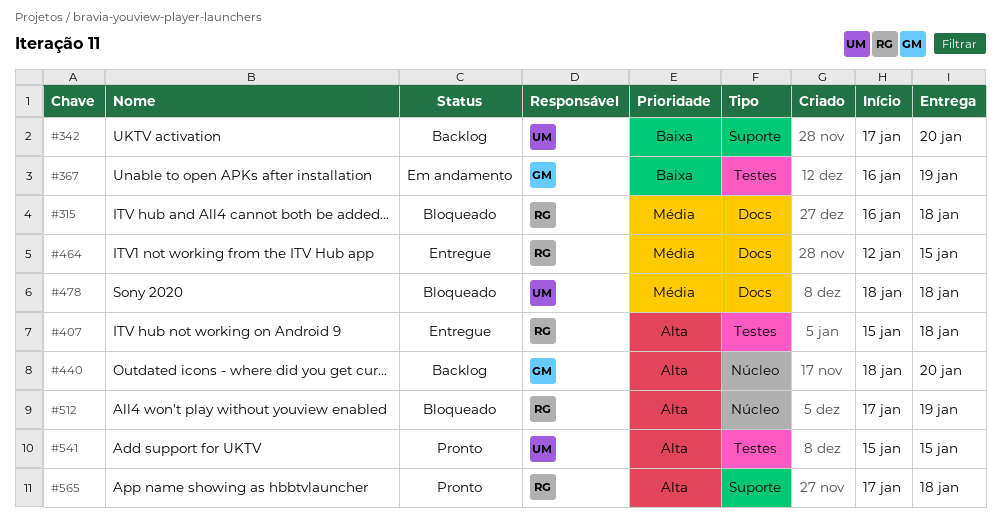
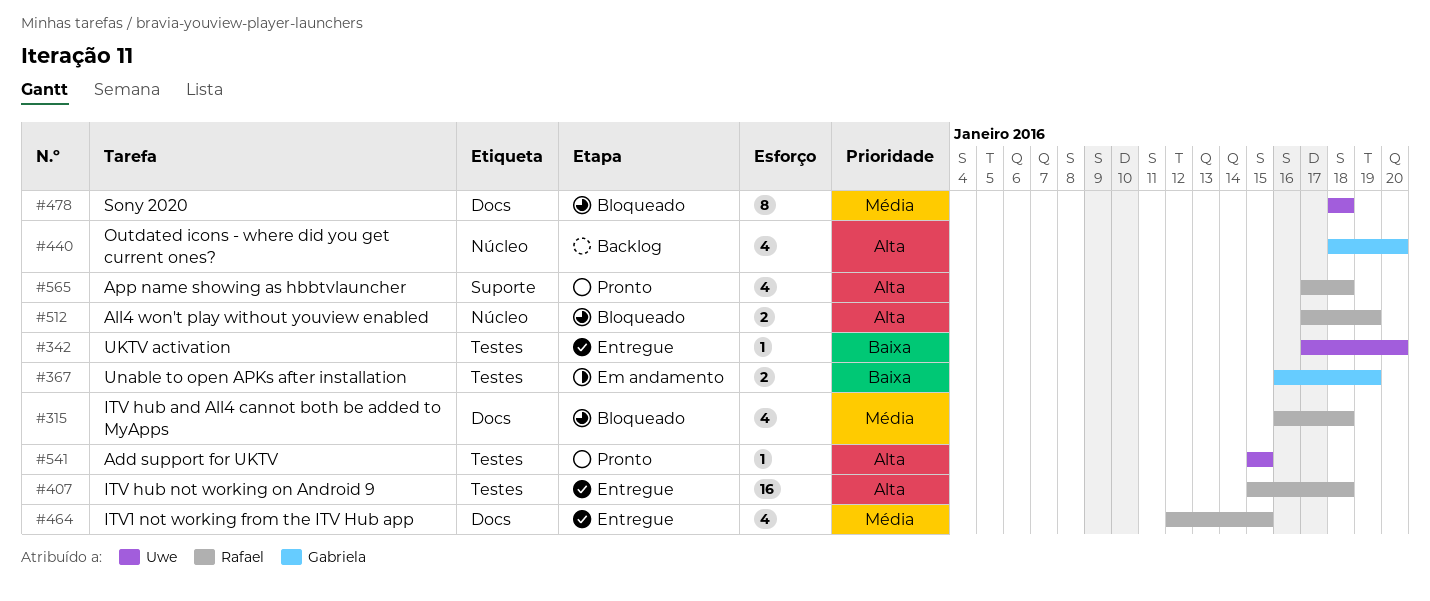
#342, status: Backlog -> Entregue
#342, label: Suporte -> Testes

